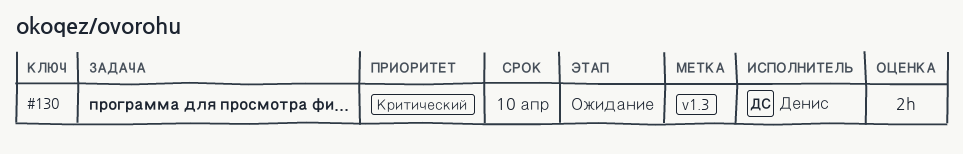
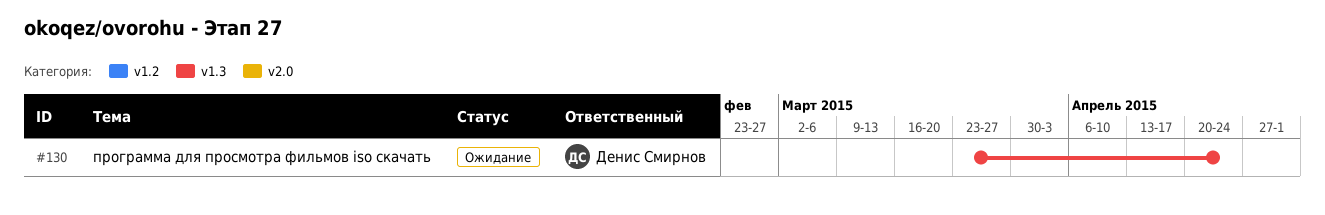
#130, due: Apr 10 -> Apr 24

